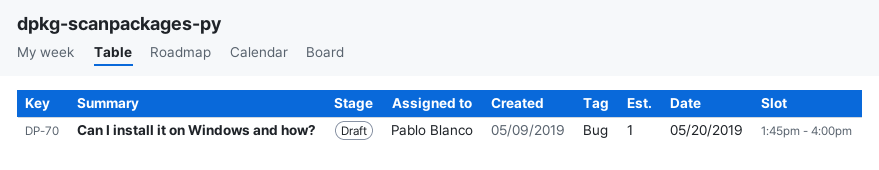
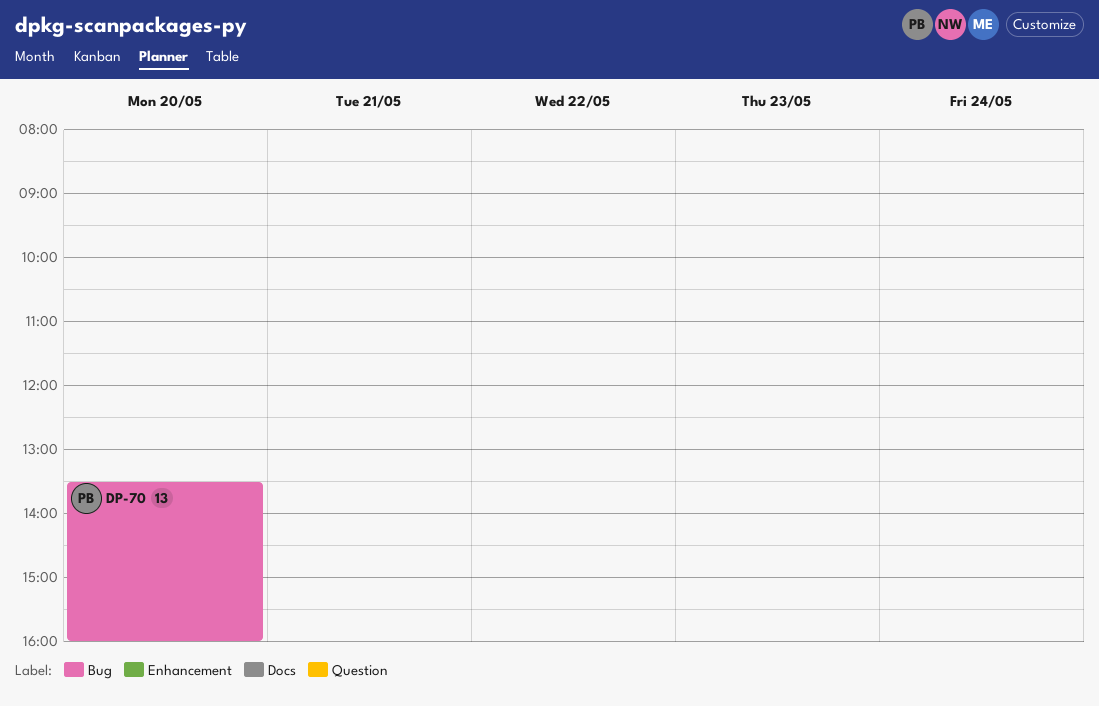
DP-70, estimate: 1 -> 13
DP-70, begins: 13:45 -> 13:30

